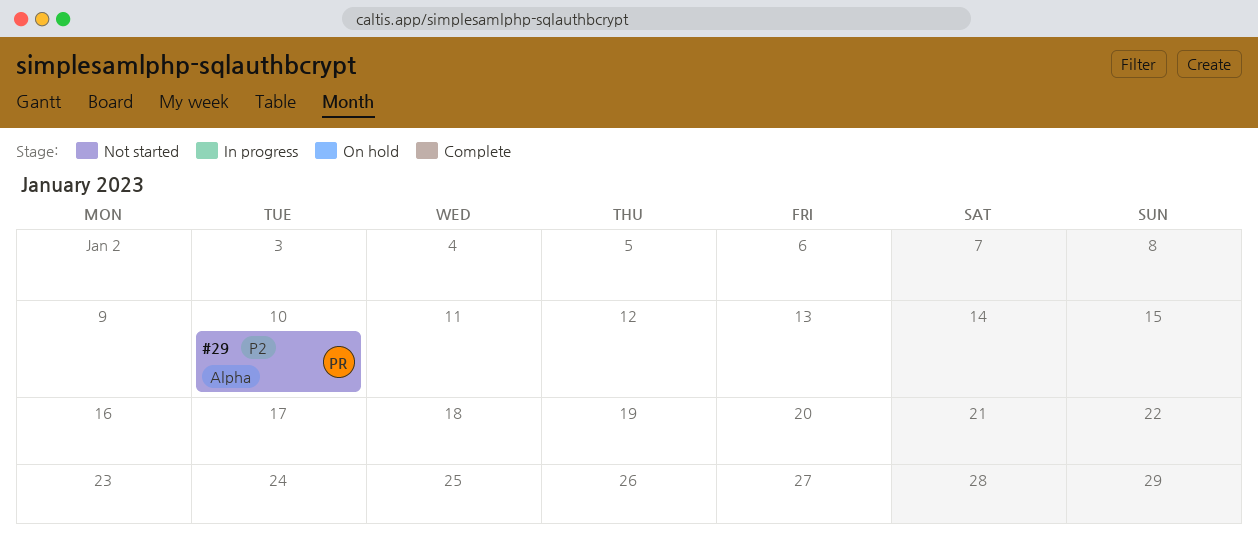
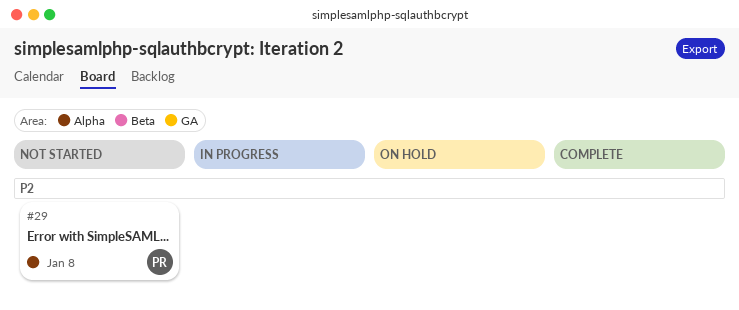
#29, due: Jan 10 -> Jan 8

